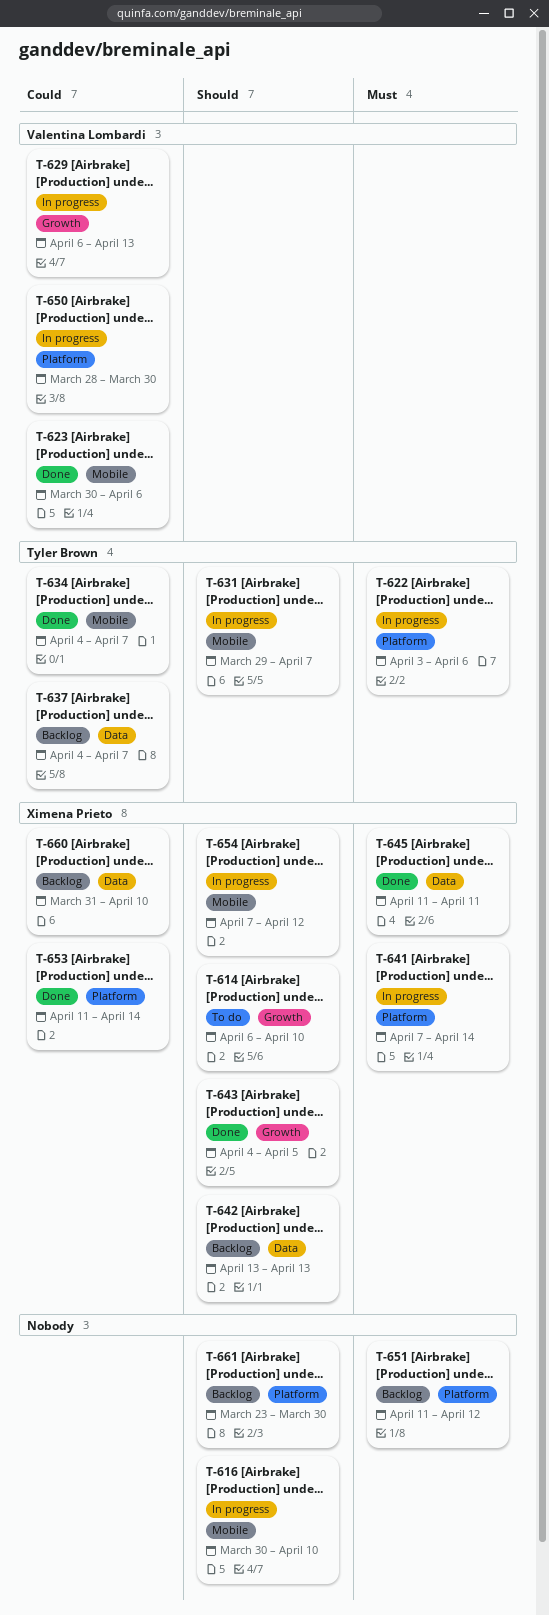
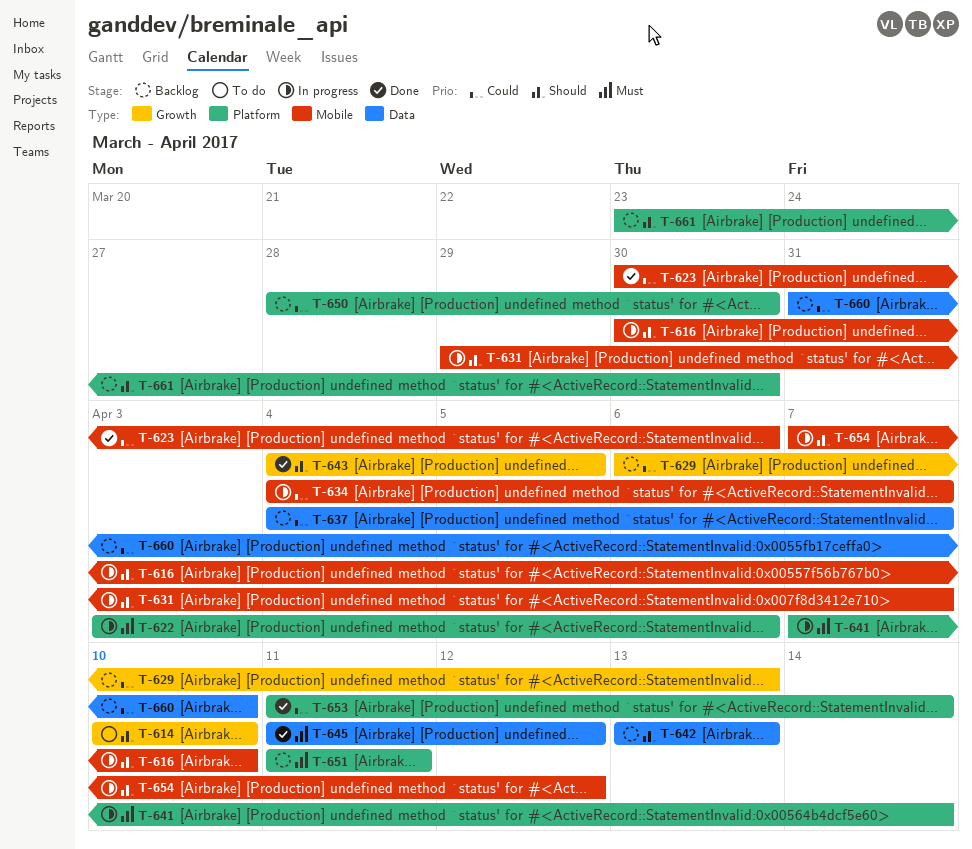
T-614, start: Apr 6 -> Apr 10
T-629, status: In progress -> Backlog
T-634, status: Done -> In progress
T-645, due: Apr 11 -> Apr 12
T-650, status: In progress -> Backlog
T-651, due: Apr 12 -> Apr 11

